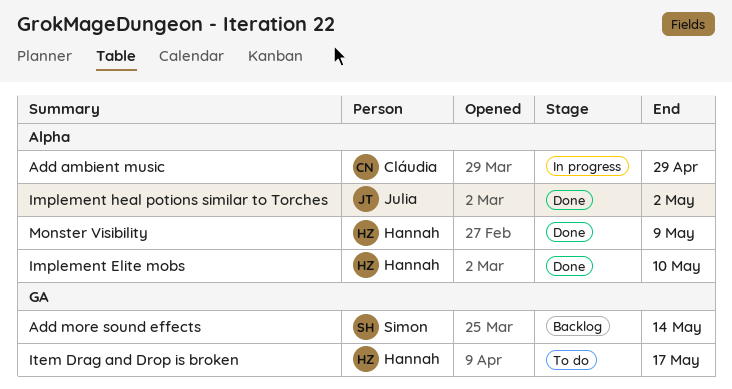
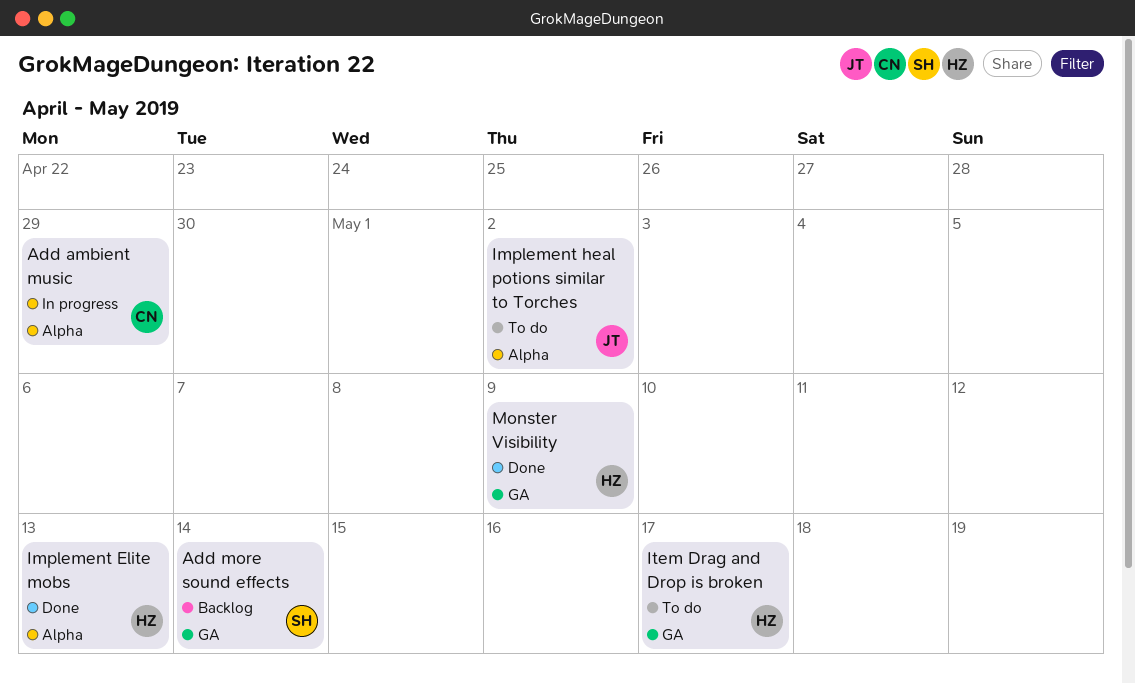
Implement Elite mobs, due: May 10 -> May 13
Implement heal potions similar to Torches, status: Done -> To do
Monster Visibility, label: Alpha -> GA

